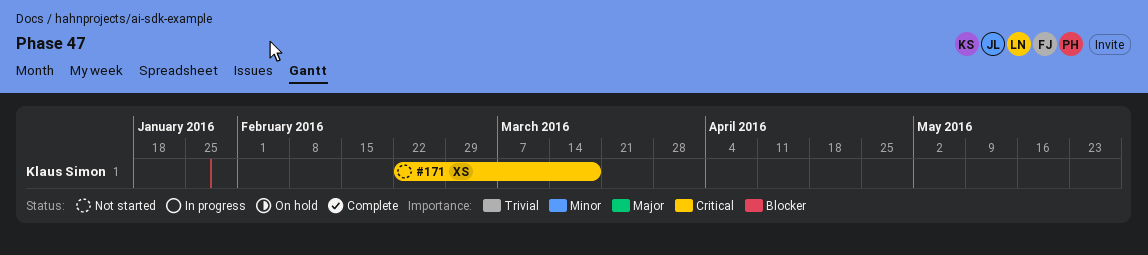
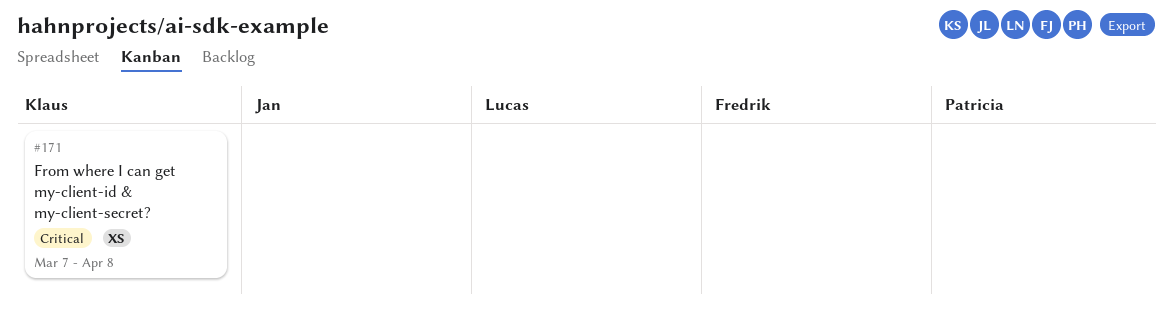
#171, start: Feb 22 -> Mar 7
#171, due: Mar 18 -> Apr 8

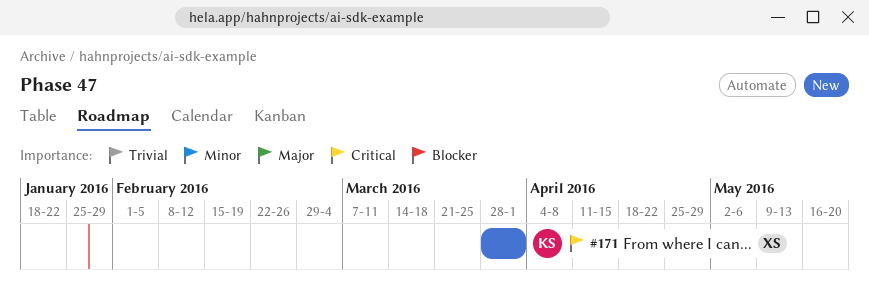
#171, start: Mar 7 -> Mar 28
#171, due: Apr 8 -> Apr 1

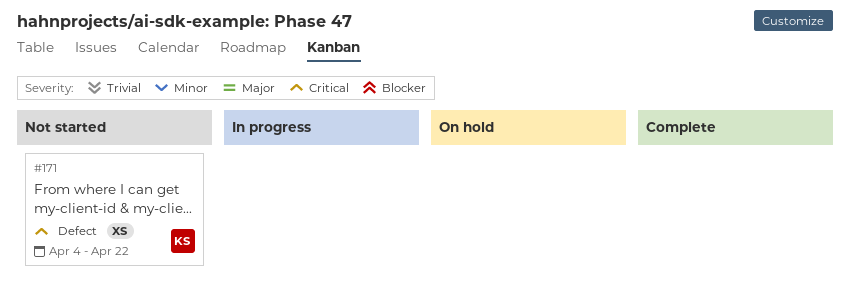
#171, start: Mar 28 -> Apr 4
#171, due: Apr 1 -> Apr 22

